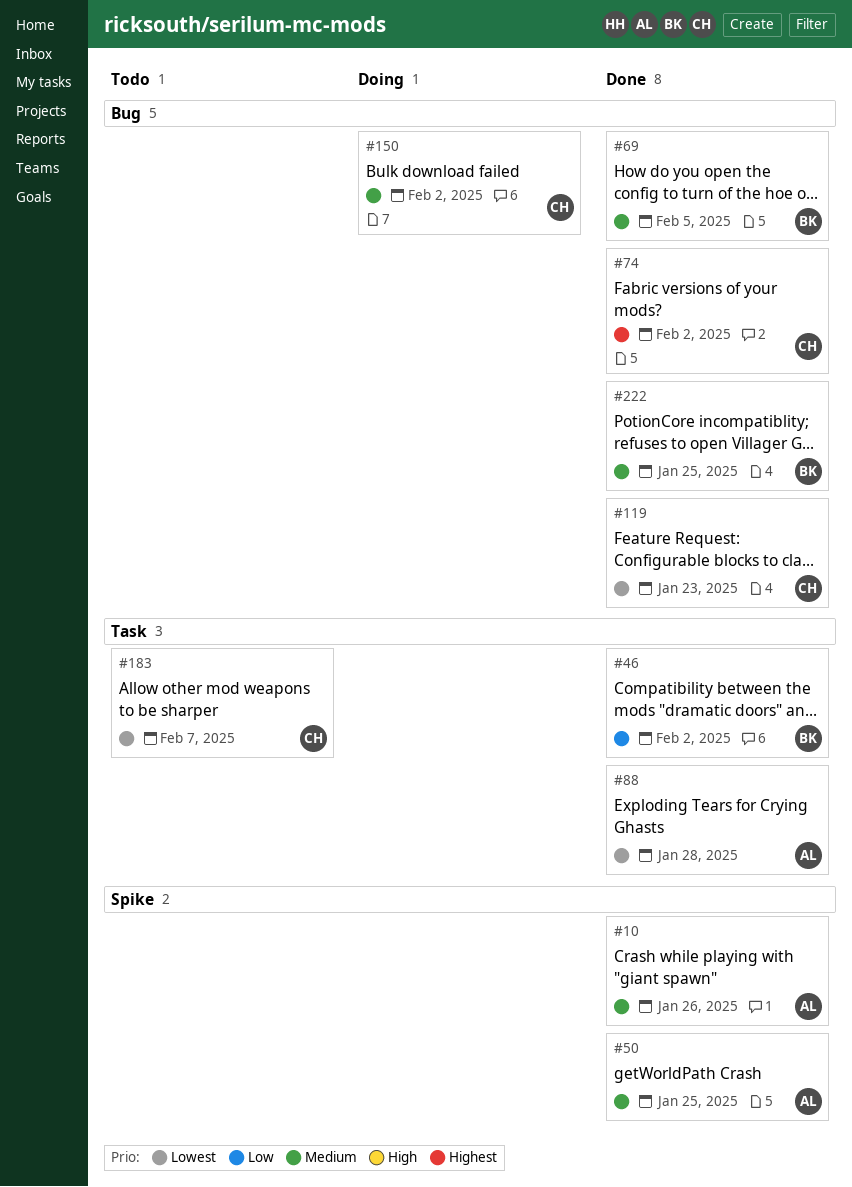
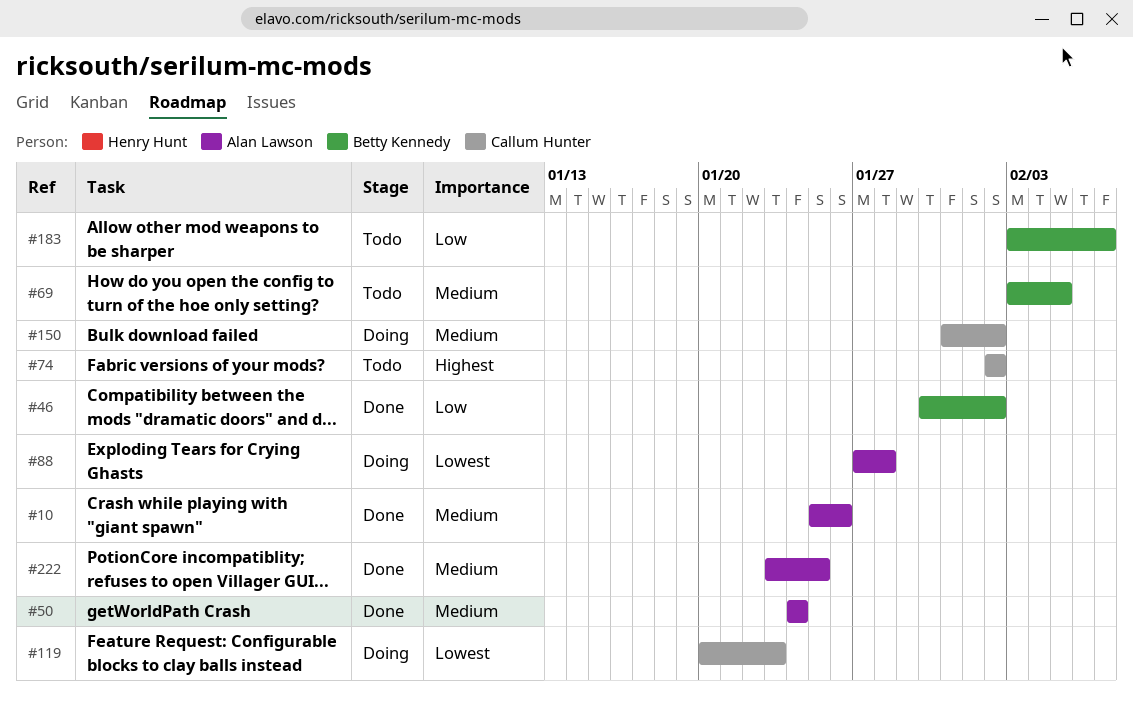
#50, due: Jan 25 -> Jan 24
#69, status: Done -> Todo
#74, status: Done -> Todo
#88, status: Done -> Doing
#119, status: Done -> Doing
#183, owner: Callum Hunter -> Betty Kennedy
#183, priority: Lowest -> Low
#222, owner: Betty Kennedy -> Alan Lawson

